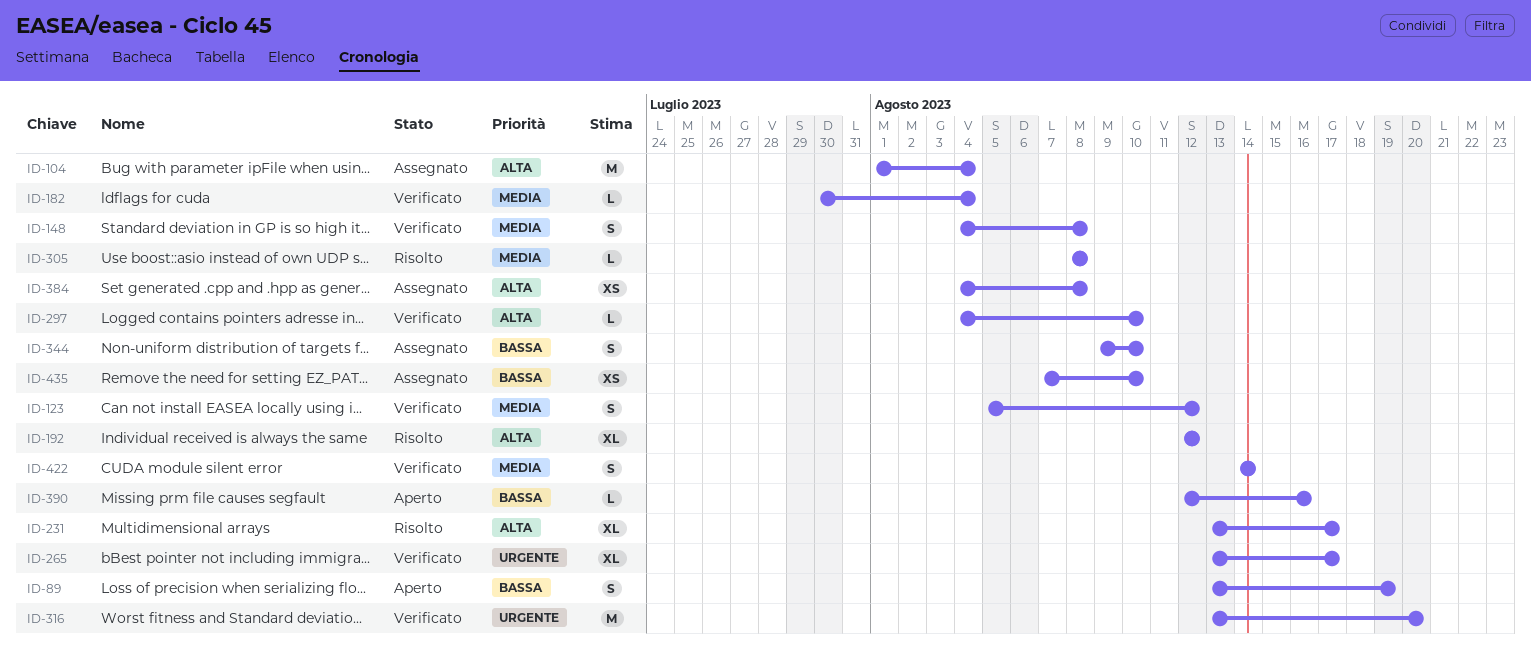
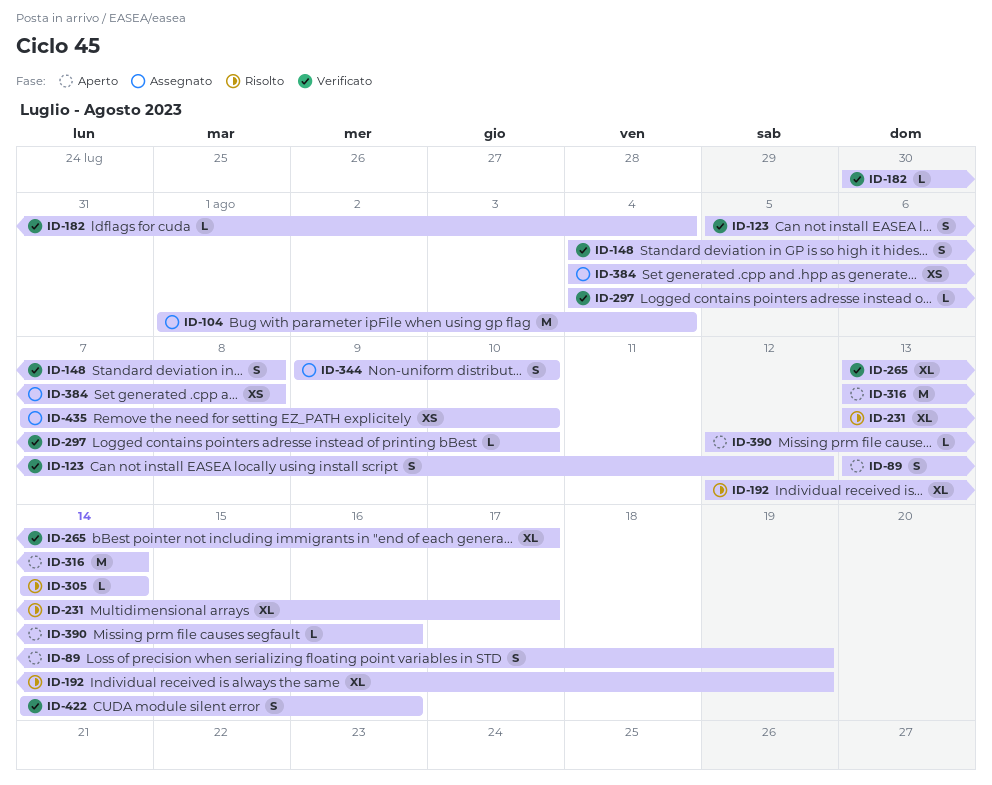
ID-192, due: Aug 12 -> Aug 19
ID-305, start: Aug 8 -> Aug 14
ID-305, due: Aug 8 -> Aug 14
ID-316, status: Verificato -> Aperto
ID-316, due: Aug 20 -> Aug 14
ID-422, due: Aug 14 -> Aug 16

